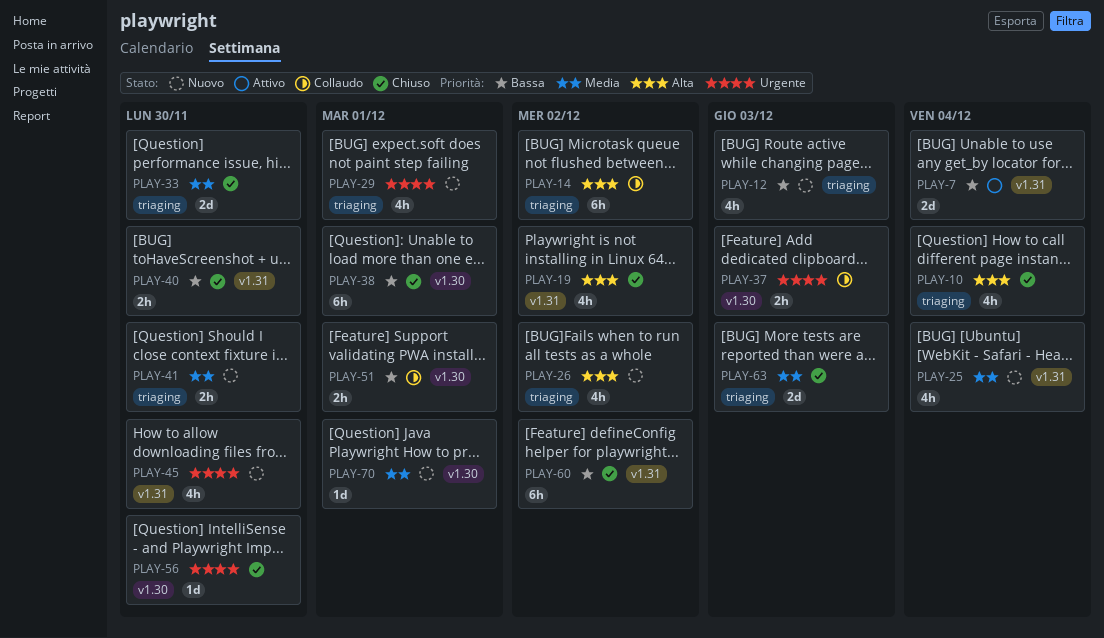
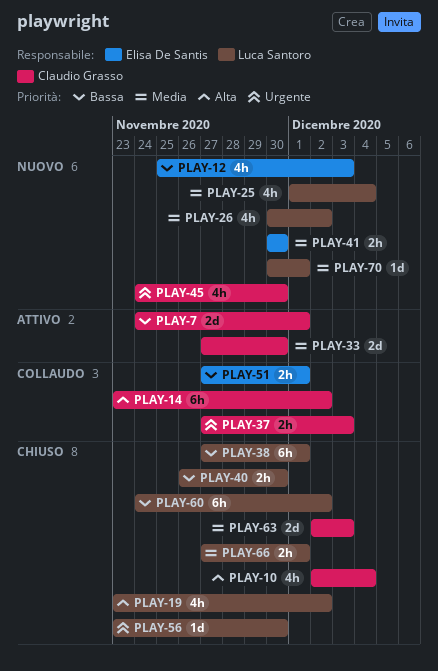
PLAY-7, due: Dec 4 -> Dec 1
PLAY-26, priority: Alta -> Media
PLAY-29: present -> none
PLAY-33, status: Chiuso -> Attivo
PLAY-66: none -> present

